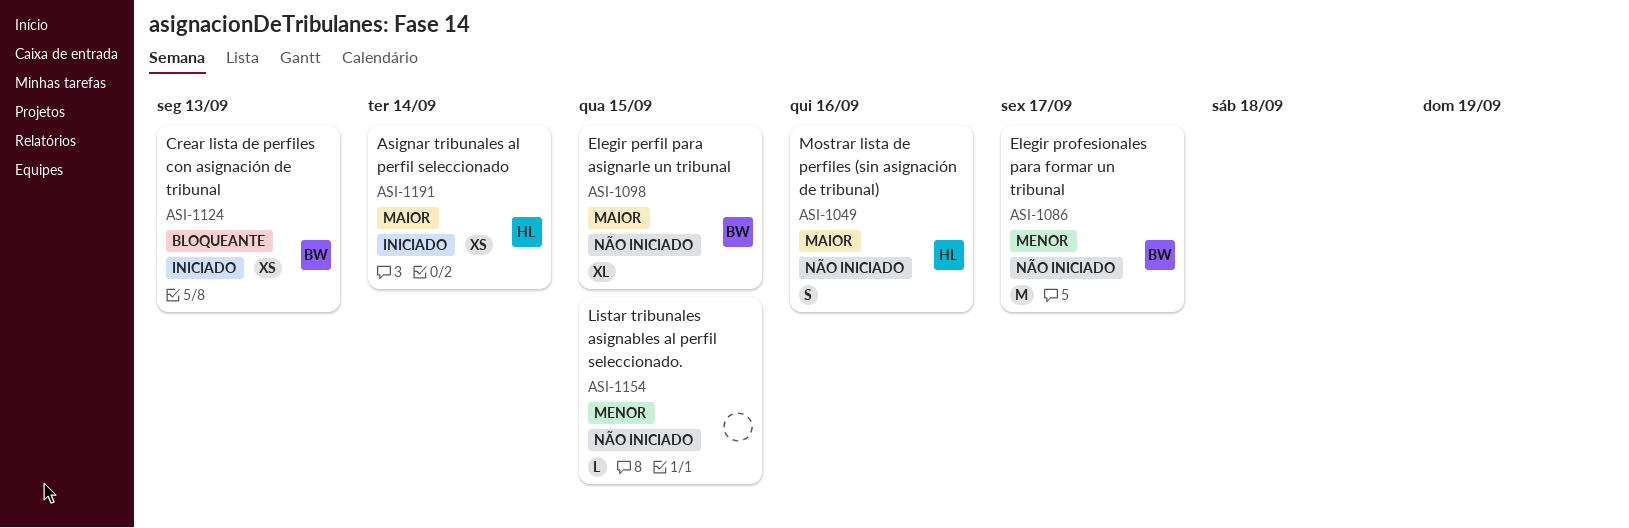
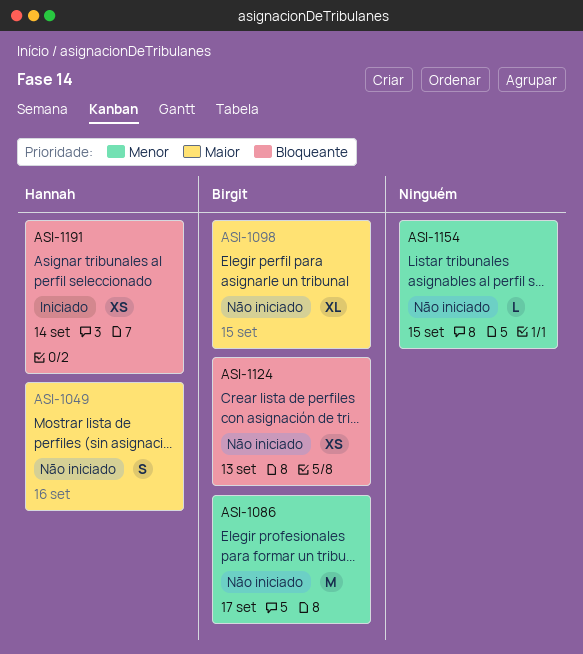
ASI-1124, status: Iniciado -> Não iniciado
ASI-1191, priority: Maior -> Bloqueante

